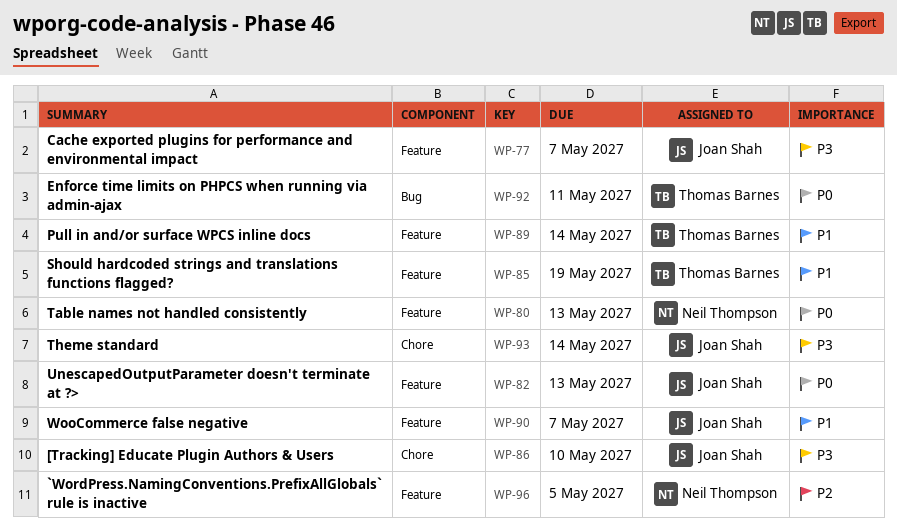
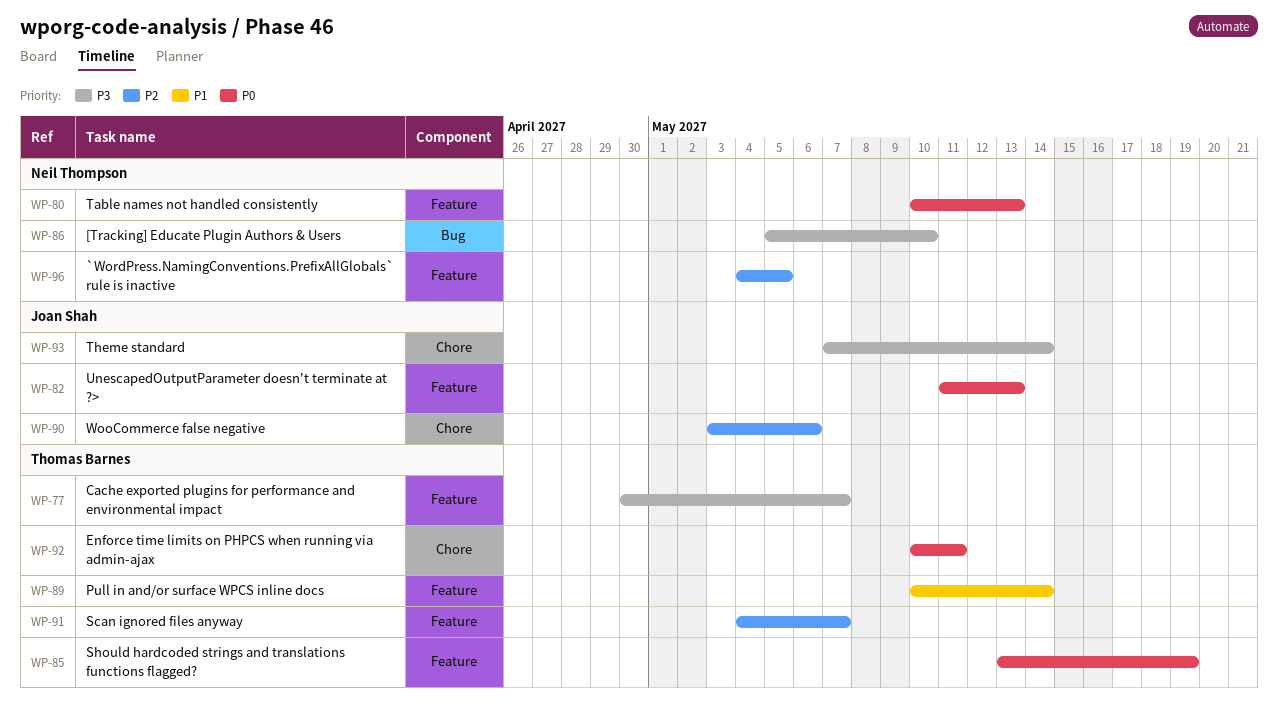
WP-77, owner: Joan Shah -> Thomas Barnes
WP-85, priority: P1 -> P0
WP-86, owner: Joan Shah -> Neil Thompson
WP-86, label: Chore -> Bug
WP-90, priority: P1 -> P2
WP-90, label: Feature -> Chore
WP-90, due: May 7 -> May 6
WP-91: none -> present
WP-92, label: Bug -> Chore

